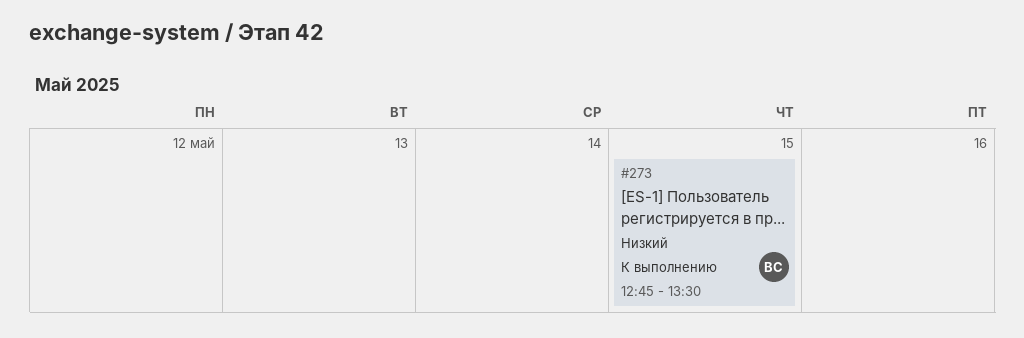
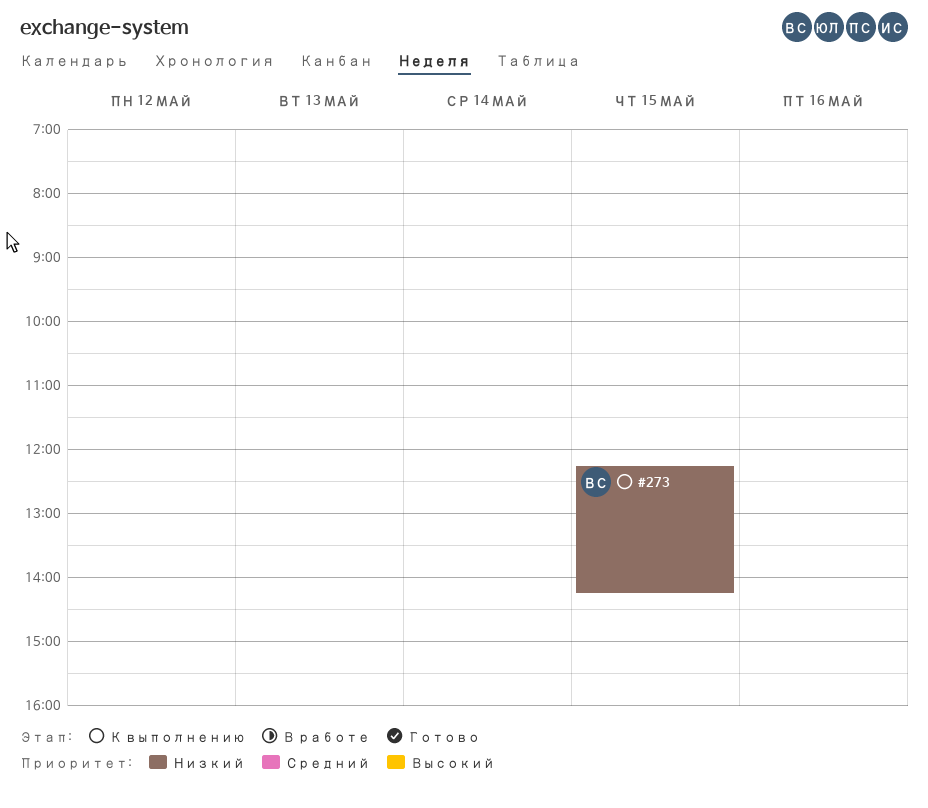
#273, begins: 12:45 -> 12:15
#273, ends: 13:30 -> 14:15

